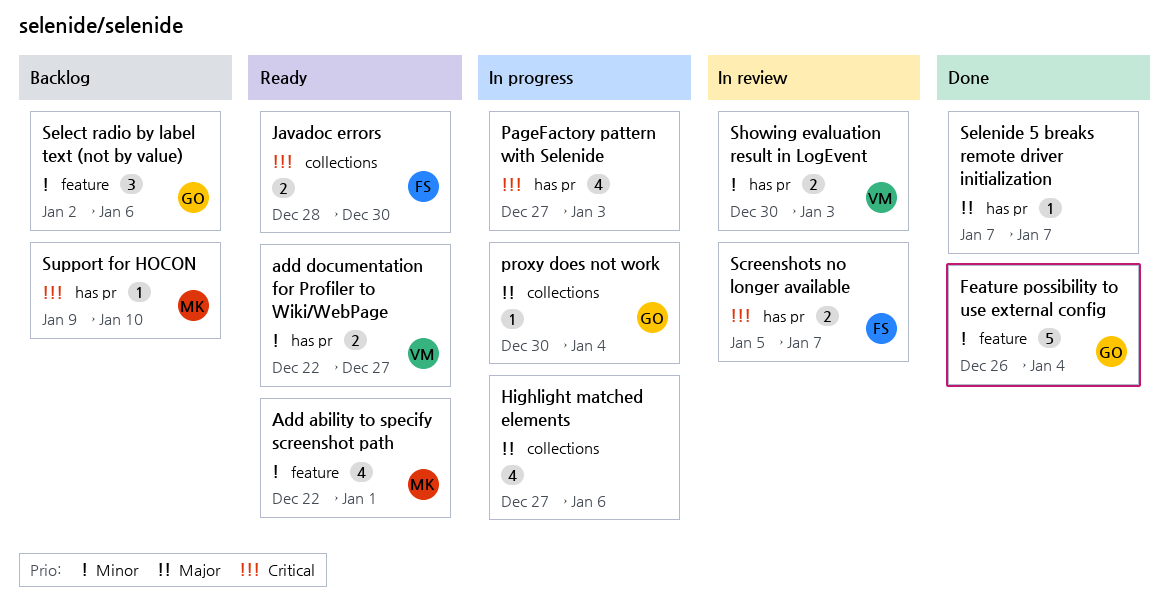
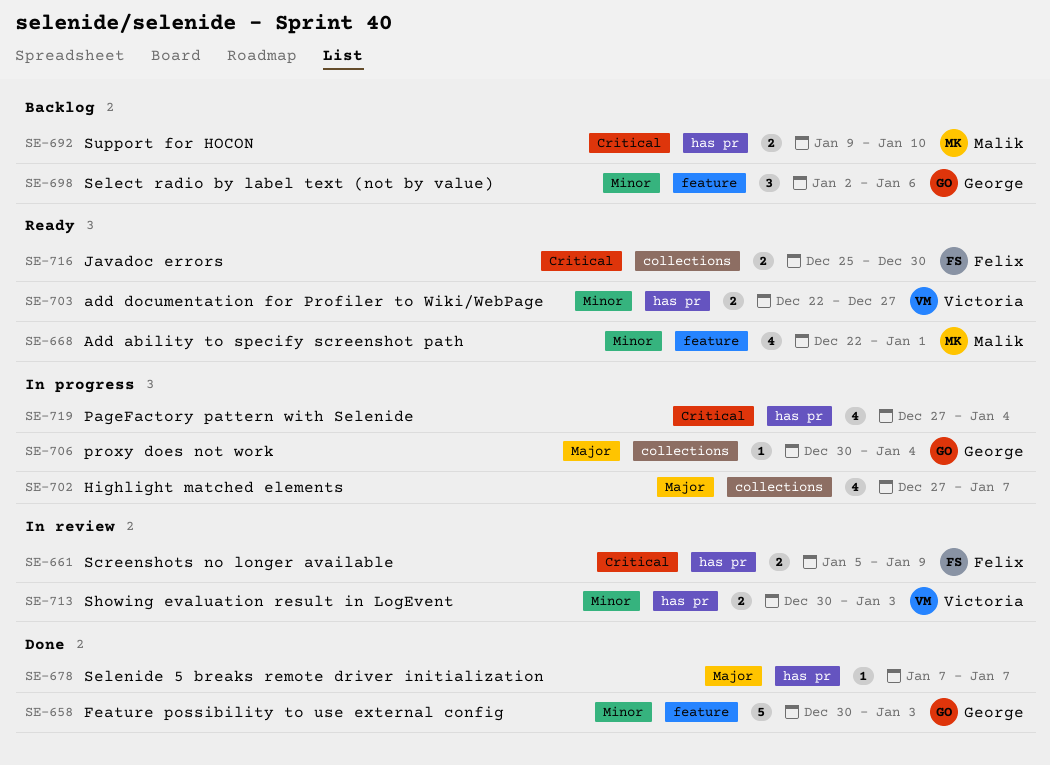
Feature possibility to use external config, start: Dec 26 -> Dec 30
Feature possibility to use external config, due: Jan 4 -> Jan 3
Highlight matched elements, due: Jan 6 -> Jan 7
Javadoc errors, start: Dec 28 -> Dec 25
PageFactory pattern with Selenide, due: Jan 3 -> Jan 4
Screenshots no longer available, due: Jan 7 -> Jan 9
Support for HOCON, estimate: 1 -> 2

